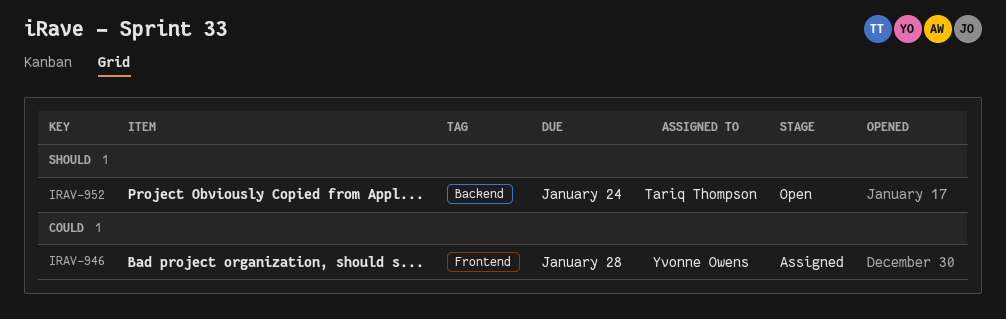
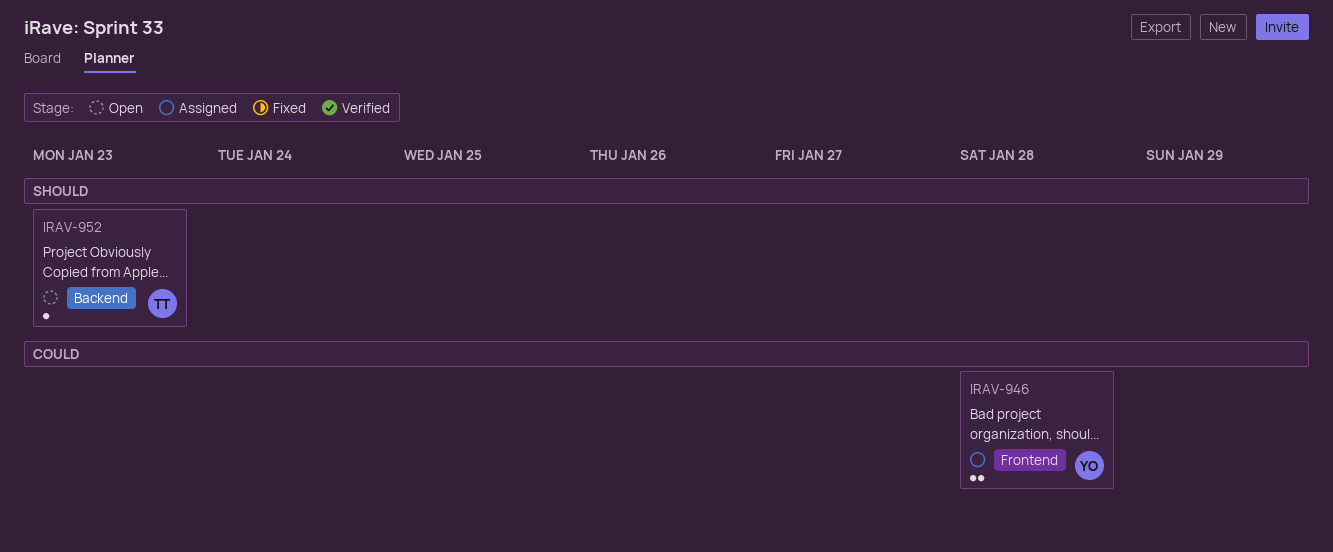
IRAV-952, due: Jan 24 -> Jan 23

